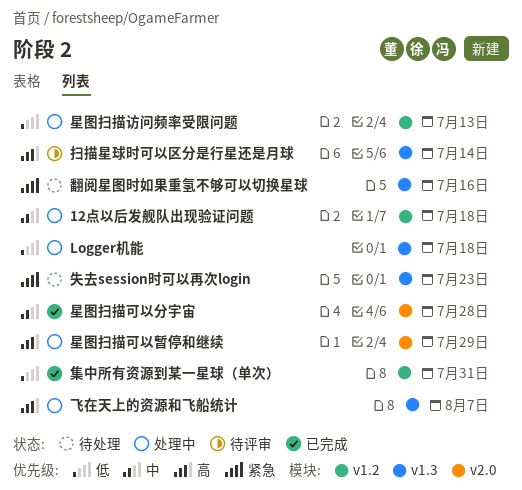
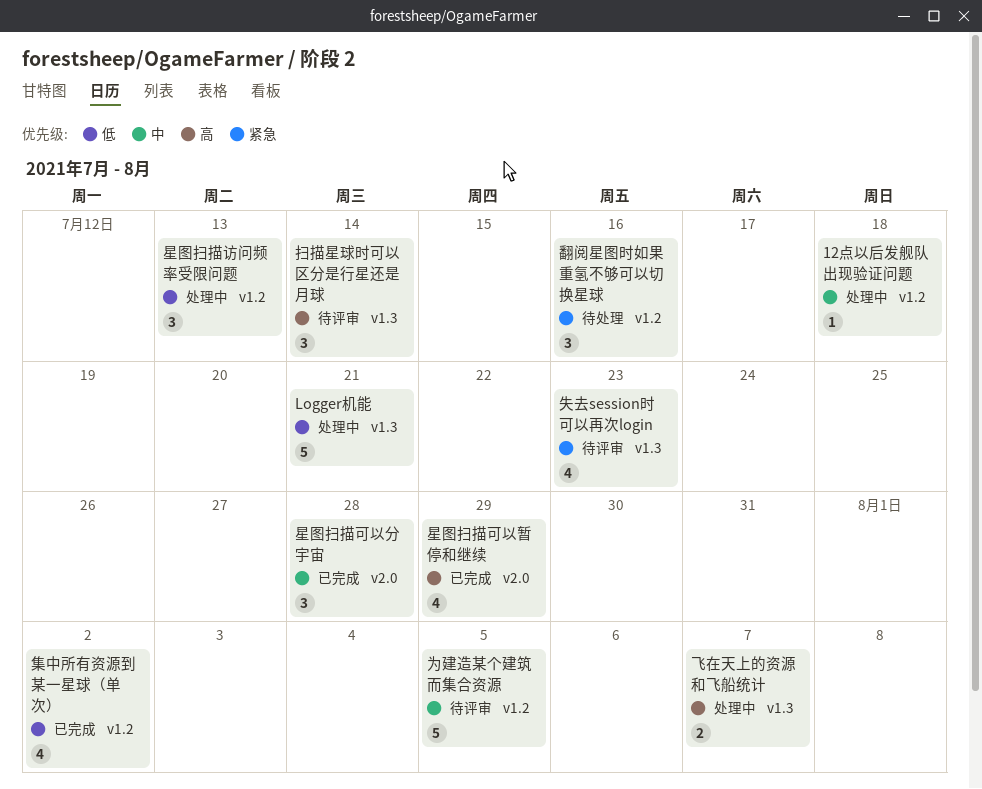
Logger机能, due: Jul 18 -> Jul 21
为建造某个建筑而集合资源: none -> present
失去session时可以再次login, status: 待处理 -> 待评审
星图扫描可以暂停和继续, status: 处理中 -> 已完成
翻阅星图时如果重氢不够可以切换星球, label: v1.3 -> v1.2
集中所有资源到某一星球（单次）, due: Jul 31 -> Aug 2

